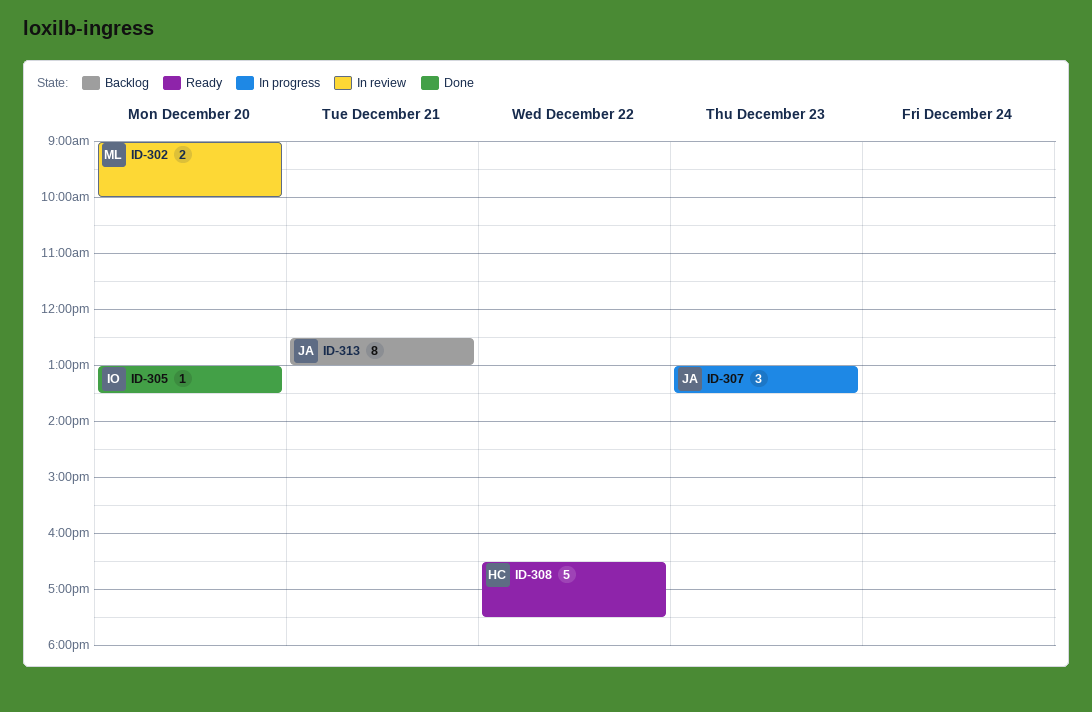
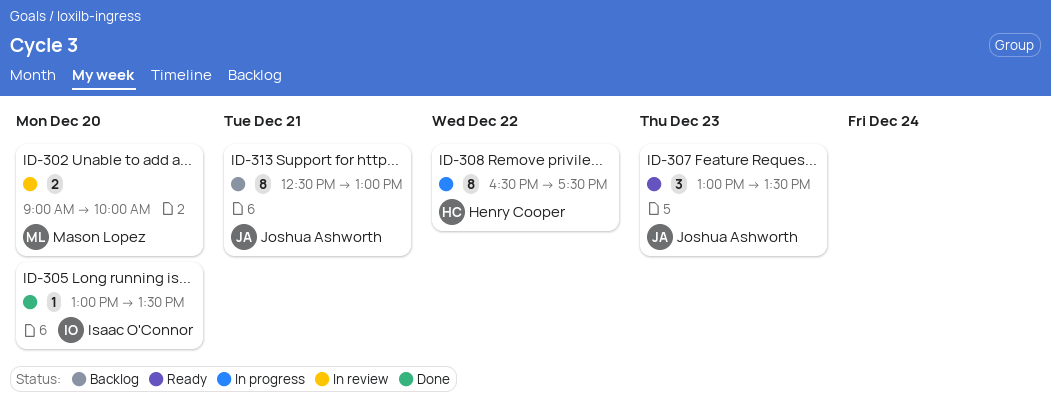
ID-307, status: In progress -> Ready
ID-308, status: Ready -> In progress
ID-308, estimate: 5 -> 8

